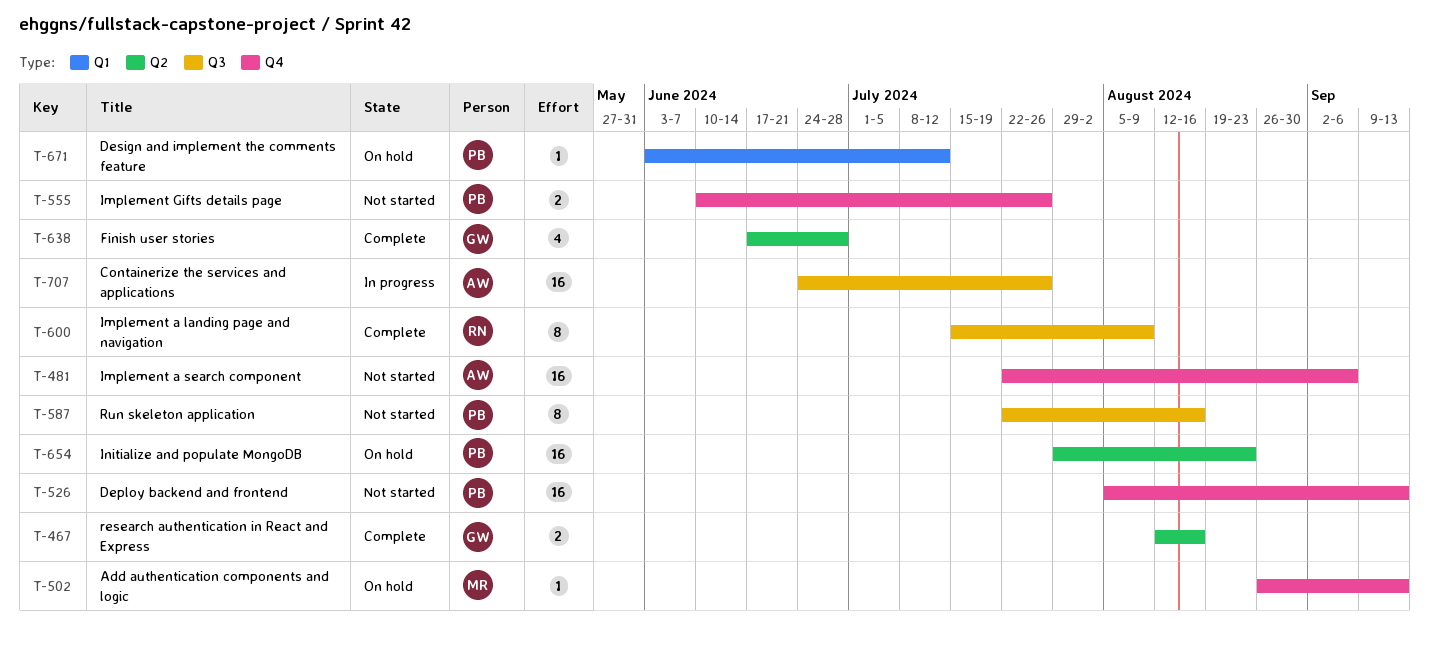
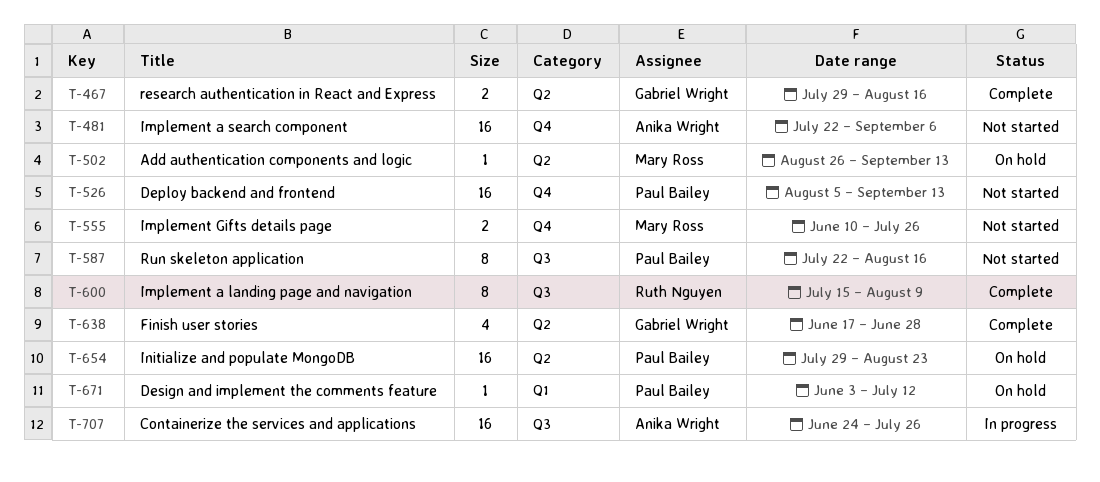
T-467, start: Aug 12 -> Jul 29
T-502, label: Q4 -> Q2
T-555, owner: Paul Bailey -> Mary Ross

